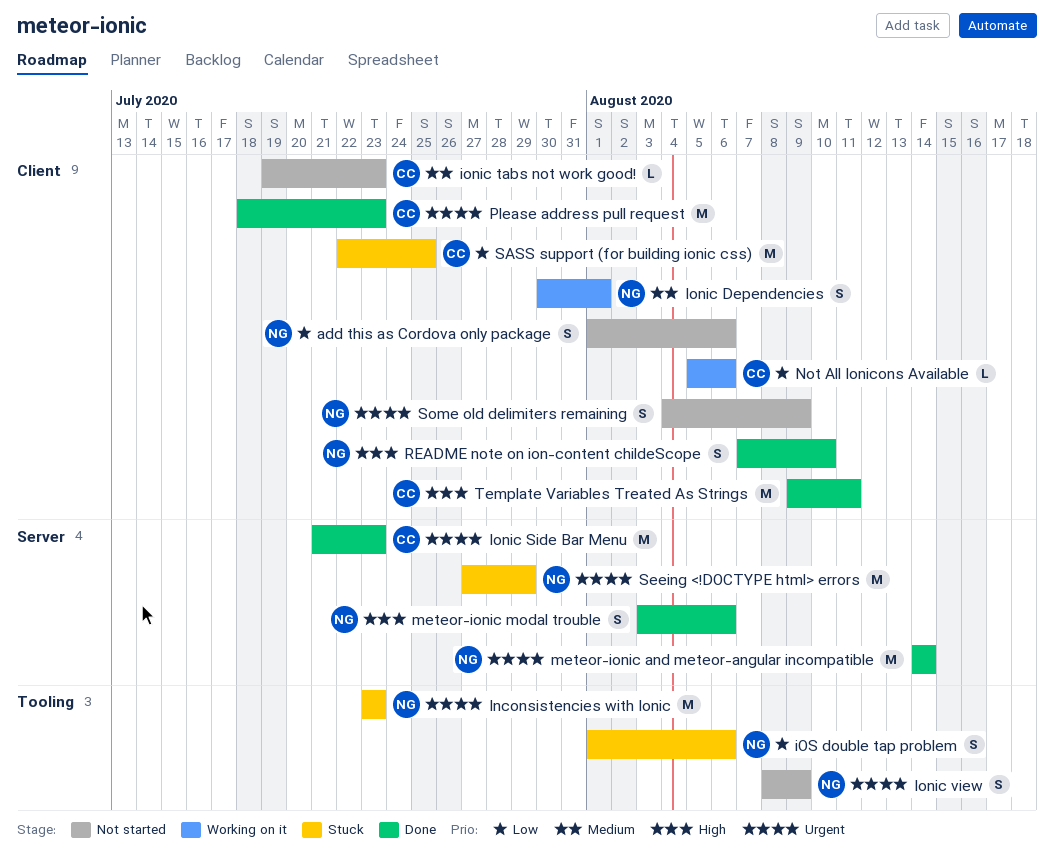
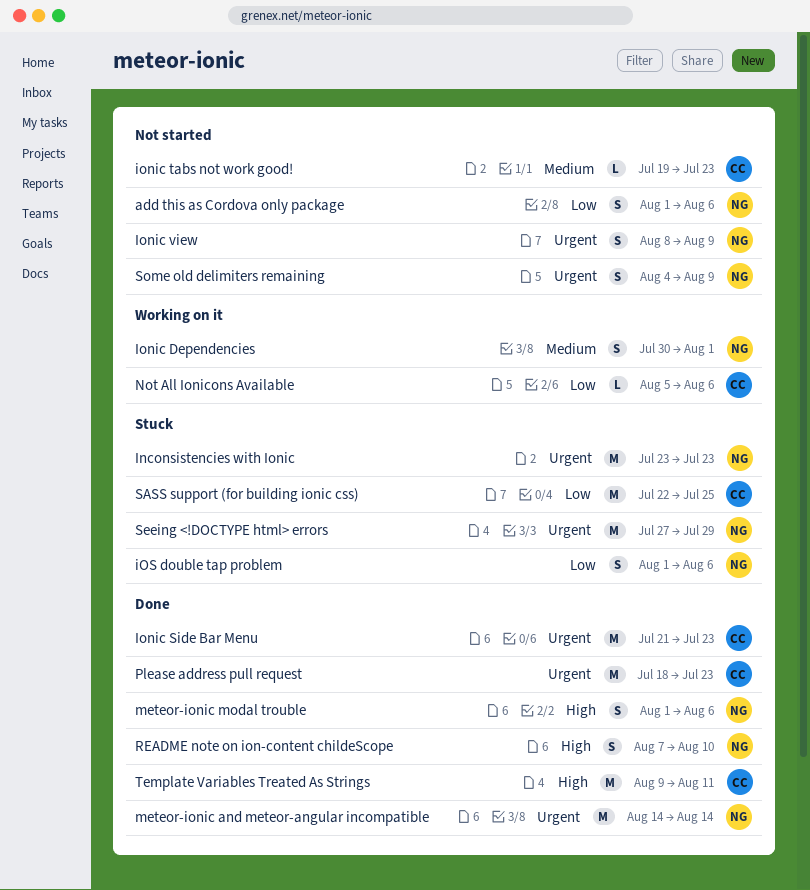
meteor-ionic modal trouble, start: Aug 3 -> Aug 1

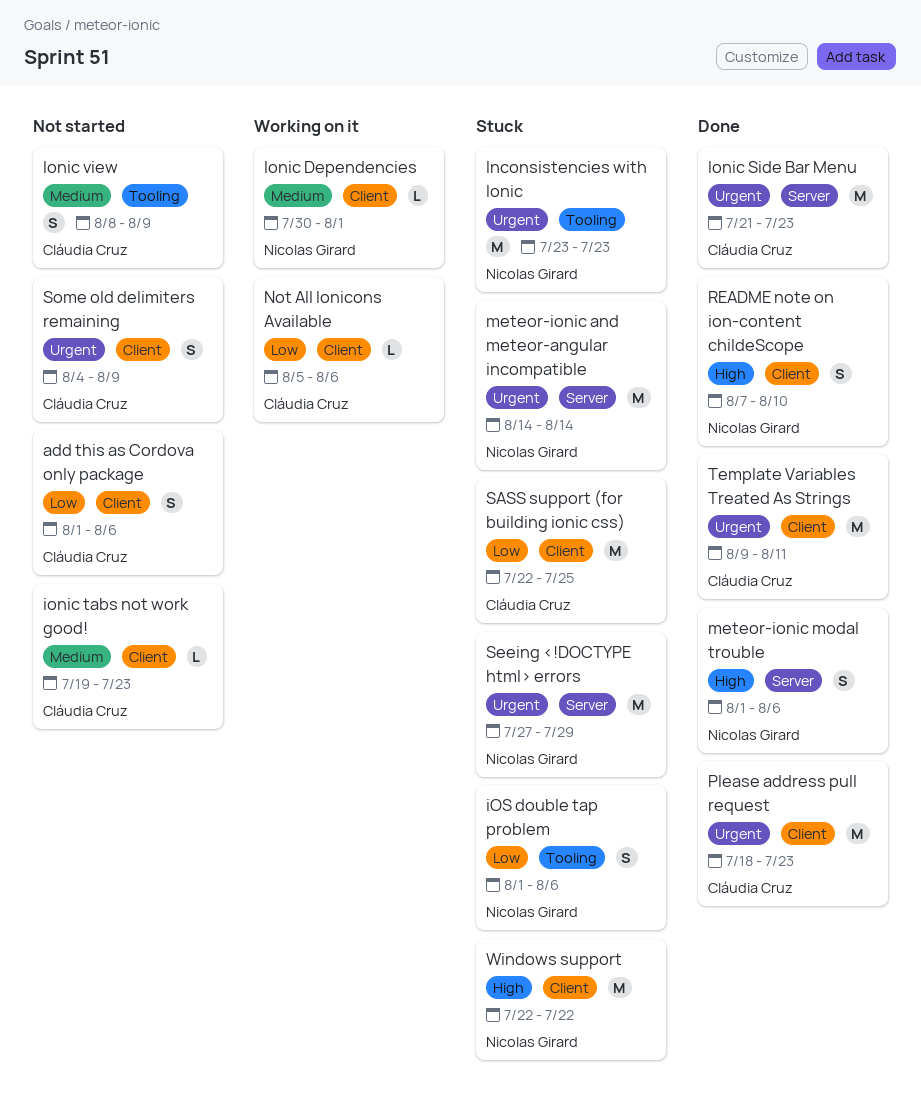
add this as Cordova only package, owner: Nicolas Girard -> Cláudia Cruz
Ionic Dependencies, estimate: S -> L
Ionic view, owner: Nicolas Girard -> Cláudia Cruz
Ionic view, priority: Urgent -> Medium
meteor-ionic and meteor-angular incompatible, status: Done -> Stuck
Some old delimiters remaining, owner: Nicolas Girard -> Cláudia Cruz
Template Variables Treated As Strings, priority: High -> Urgent
Windows support: none -> present

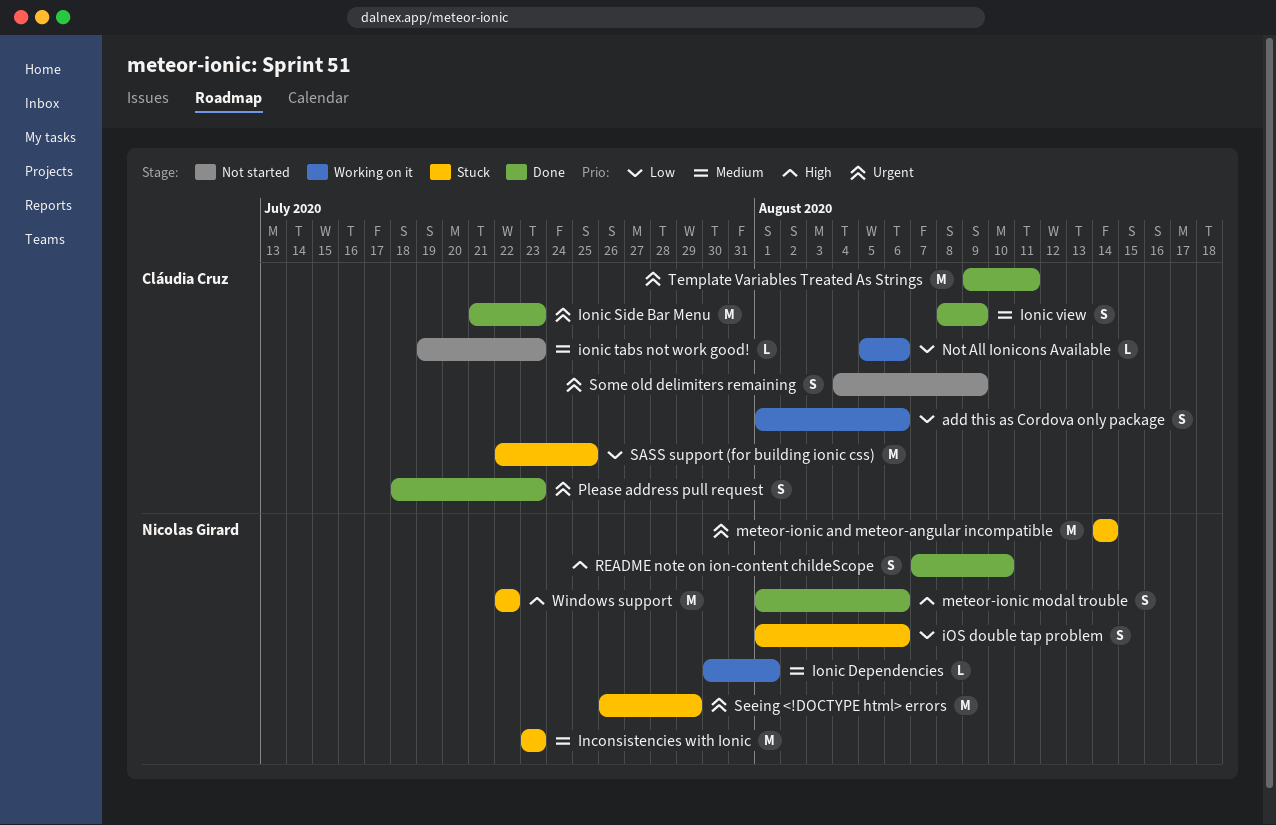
add this as Cordova only package, status: Not started -> Working on it
Inconsistencies with Ionic, priority: Urgent -> Medium
Ionic view, status: Not started -> Done
Please address pull request, estimate: M -> S
Seeing <!DOCTYPE html> errors, start: Jul 27 -> Jul 26

